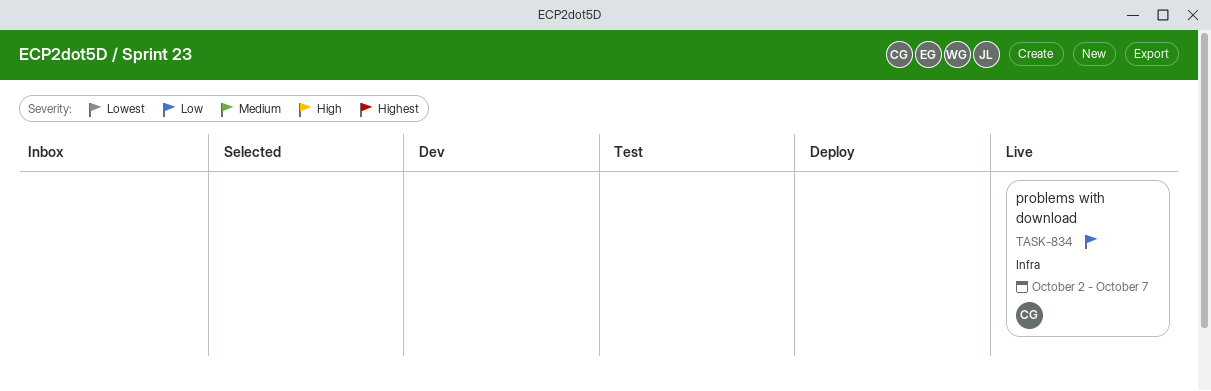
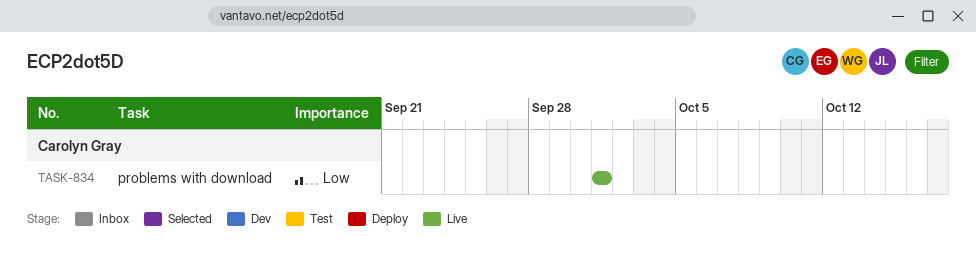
TASK-834, start: Oct 2 -> Oct 1
TASK-834, due: Oct 7 -> Oct 1

